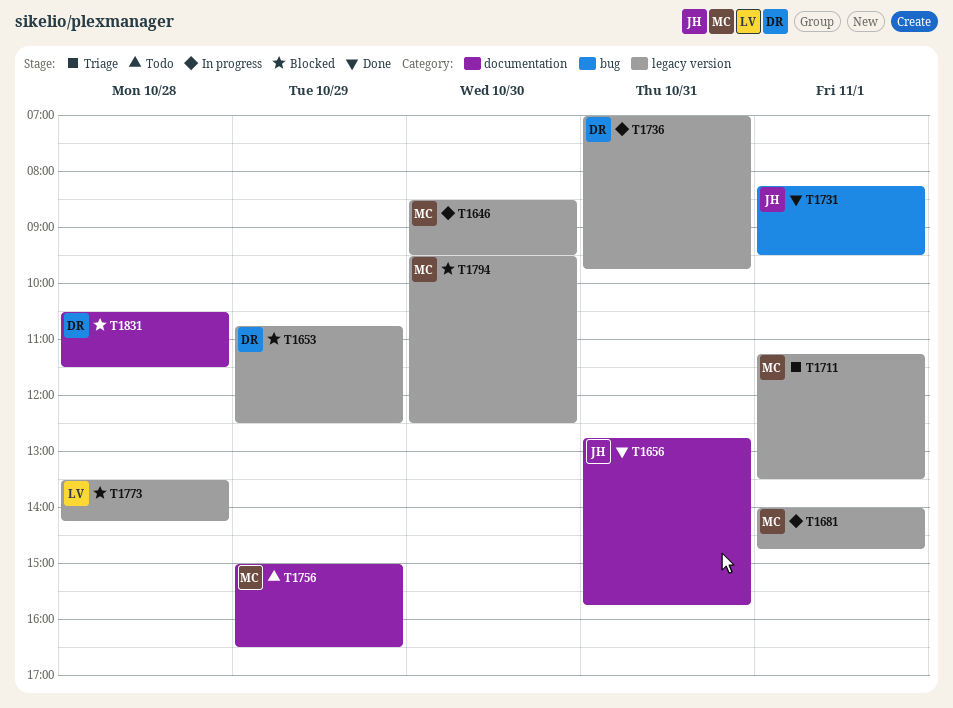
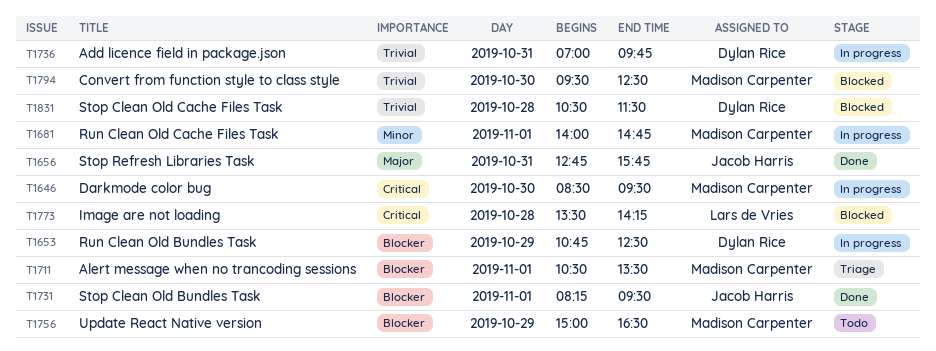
T1653, status: Blocked -> In progress
T1711, begins: 11:15 -> 10:30

